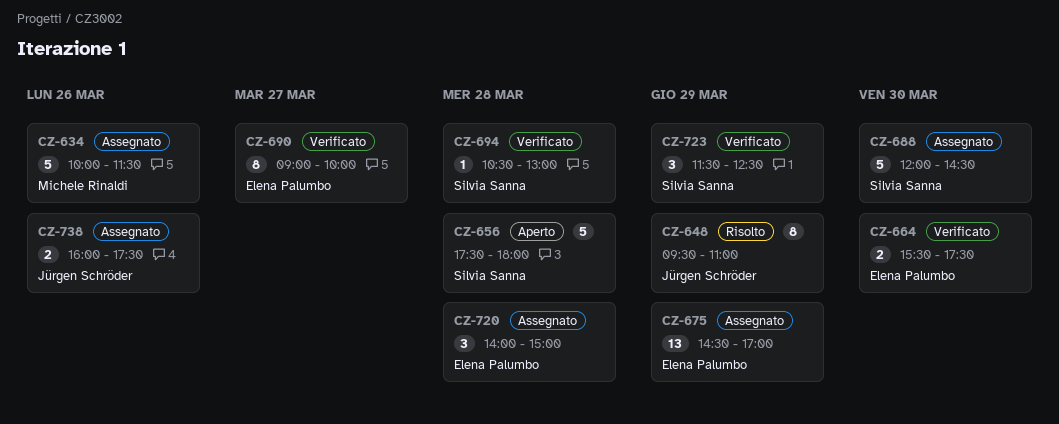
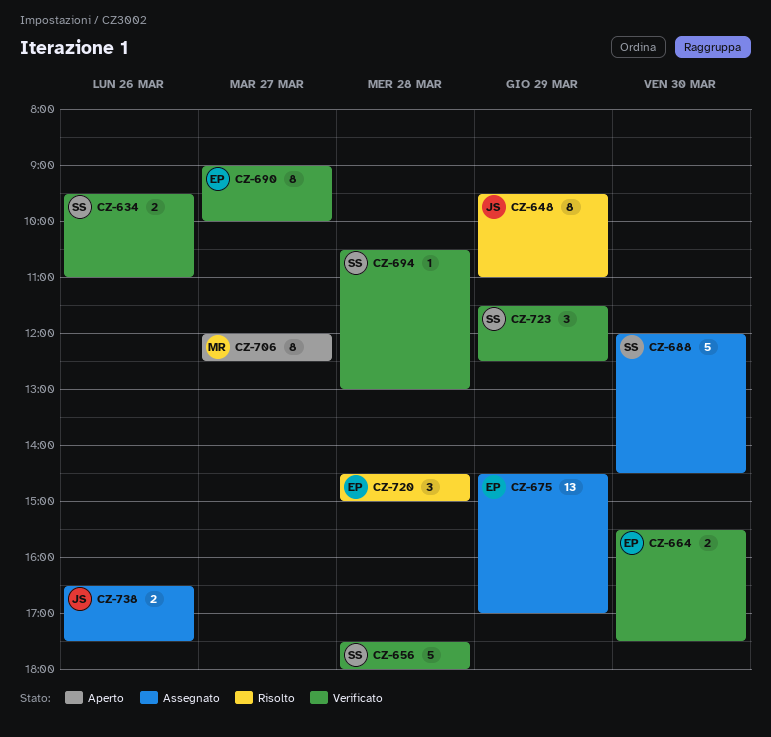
CZ-634, status: Assegnato -> Verificato
CZ-634, owner: Michele Rinaldi -> Silvia Sanna
CZ-634, estimate: 5 -> 2
CZ-634, begins: 10:00 -> 09:30
CZ-634, ends: 11:30 -> 11:00
CZ-656, status: Aperto -> Verificato
CZ-706: none -> present
CZ-720, status: Assegnato -> Risolto
CZ-720, begins: 14:00 -> 14:30
CZ-738, begins: 16:00 -> 16:30

